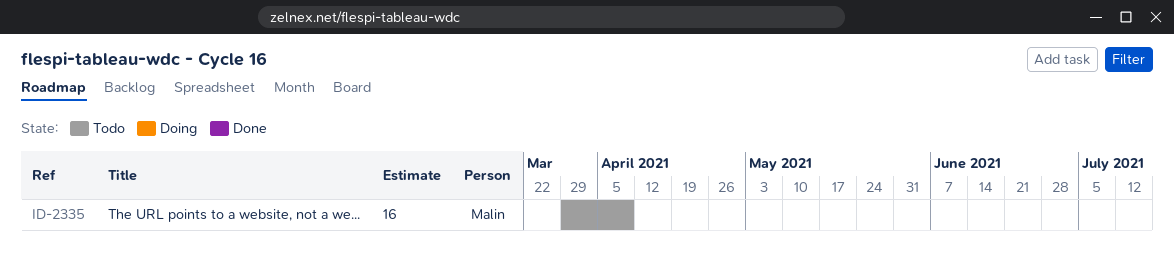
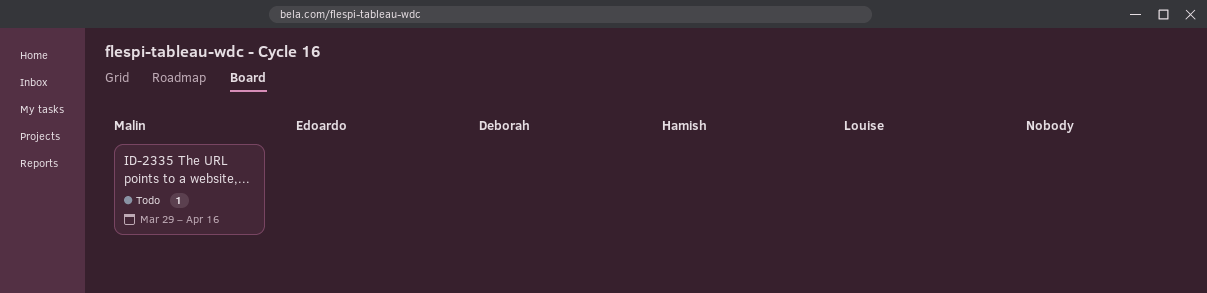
ID-2335, estimate: 16 -> 1
ID-2335, due: Apr 9 -> Apr 16

